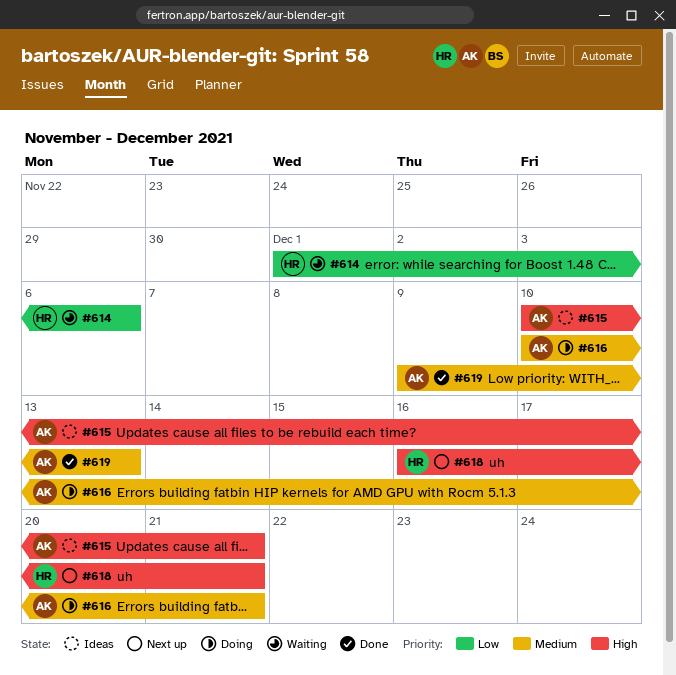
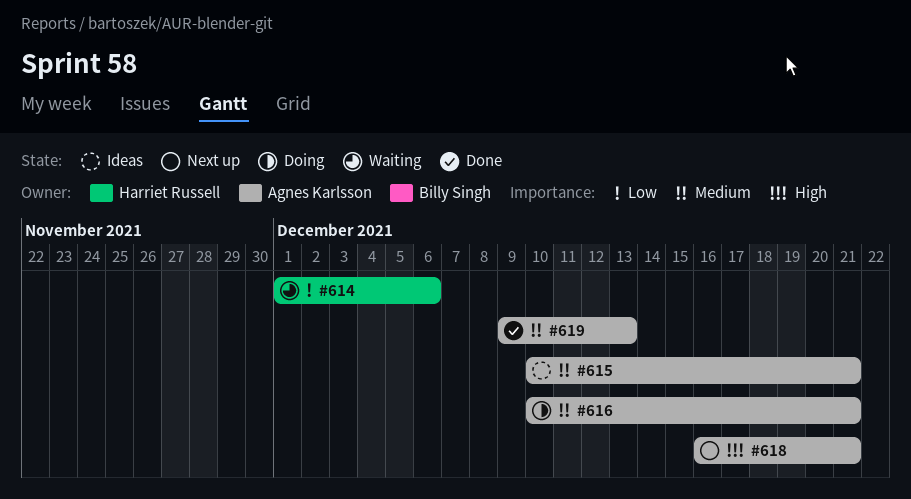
#615, priority: High -> Medium
#618, owner: Harriet Russell -> Agnes Karlsson

